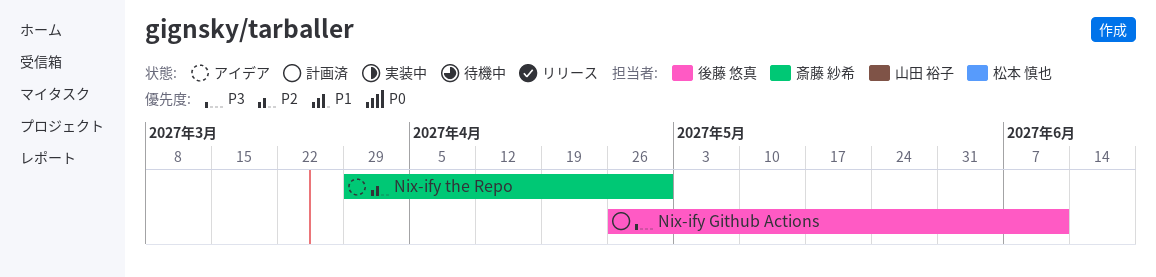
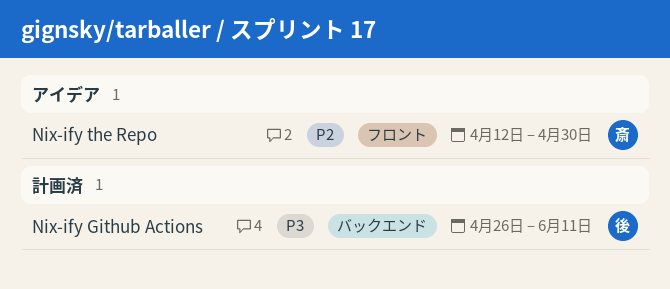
Nix-ify the Repo, start: Mar 29 -> Apr 12

